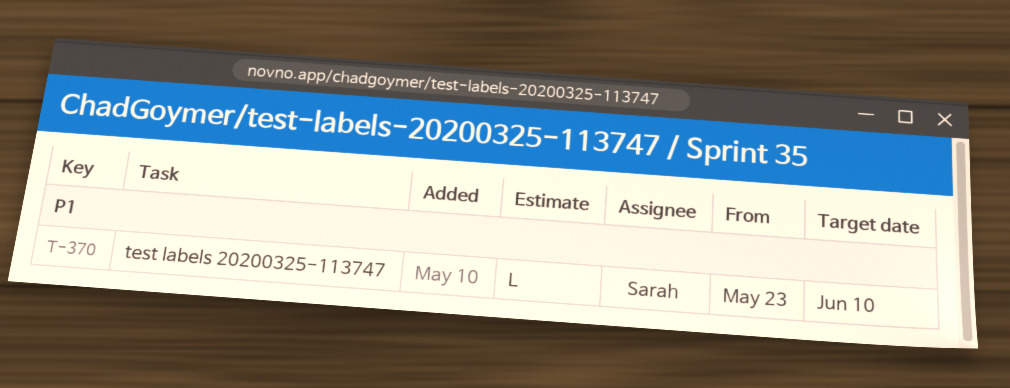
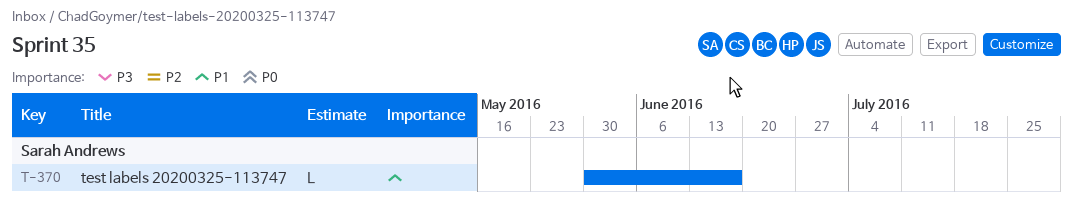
T-370, start: May 23 -> May 30
T-370, due: Jun 10 -> Jun 17

